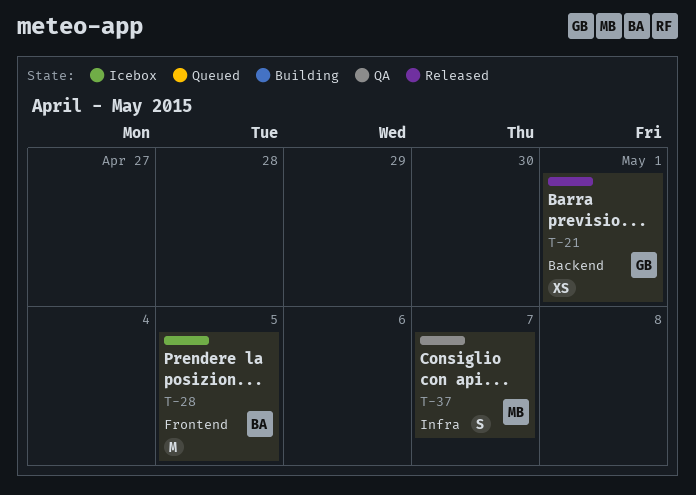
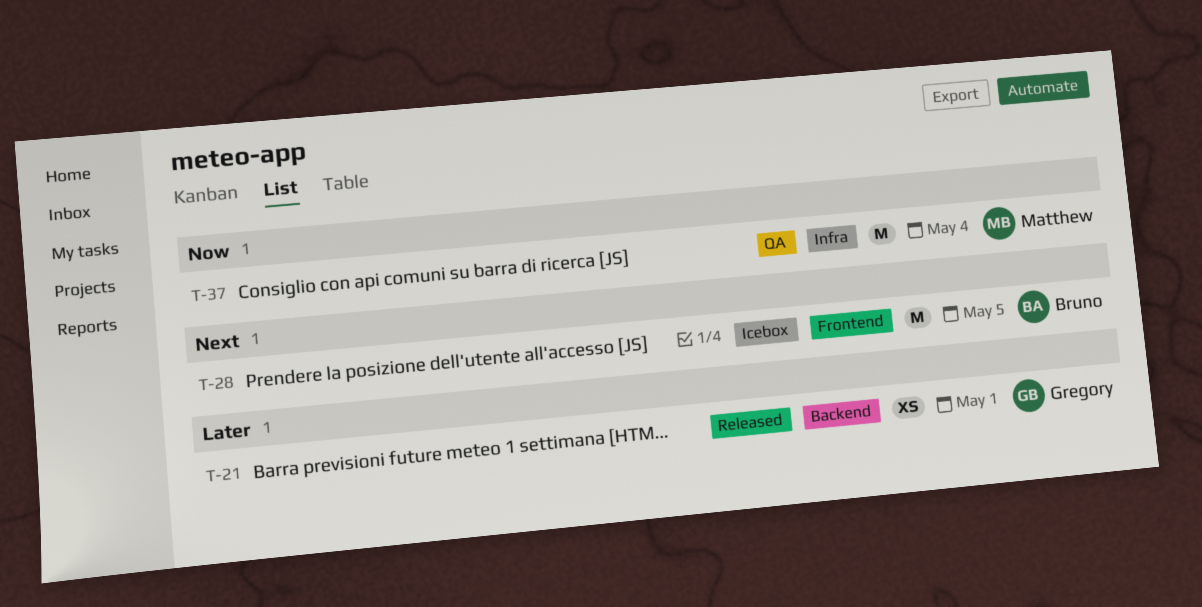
T-37, estimate: S -> M
T-37, due: May 7 -> May 4

